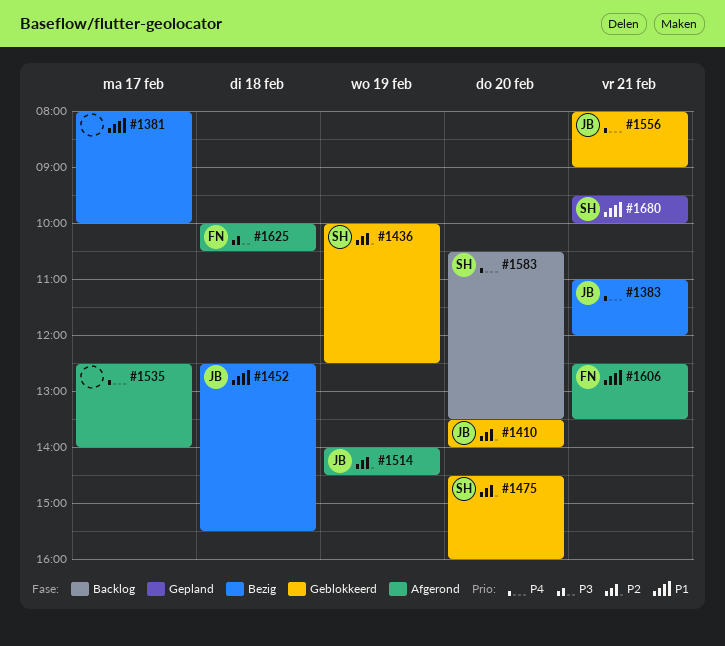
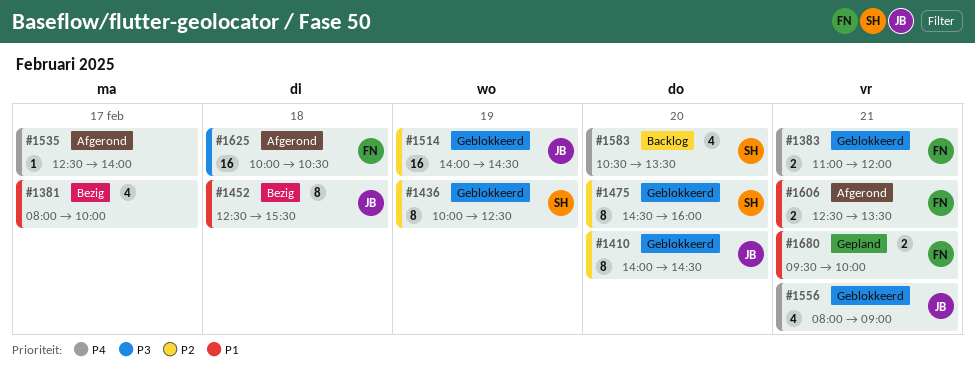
#1383, status: Bezig -> Geblokkeerd
#1383, owner: JB -> FN
#1410, begins: 13:30 -> 14:00
#1410, ends: 14:00 -> 14:30
#1514, status: Afgerond -> Geblokkeerd
#1680, owner: SH -> FN

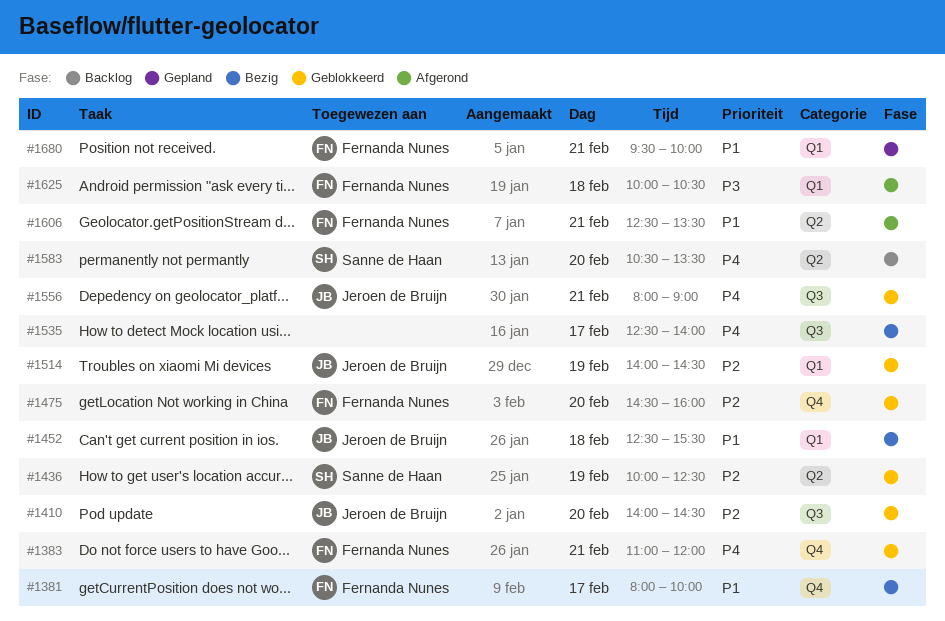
#1381, owner: none -> Fernanda Nunes
#1475, owner: Sanne de Haan -> Fernanda Nunes
#1535, status: Afgerond -> Bezig

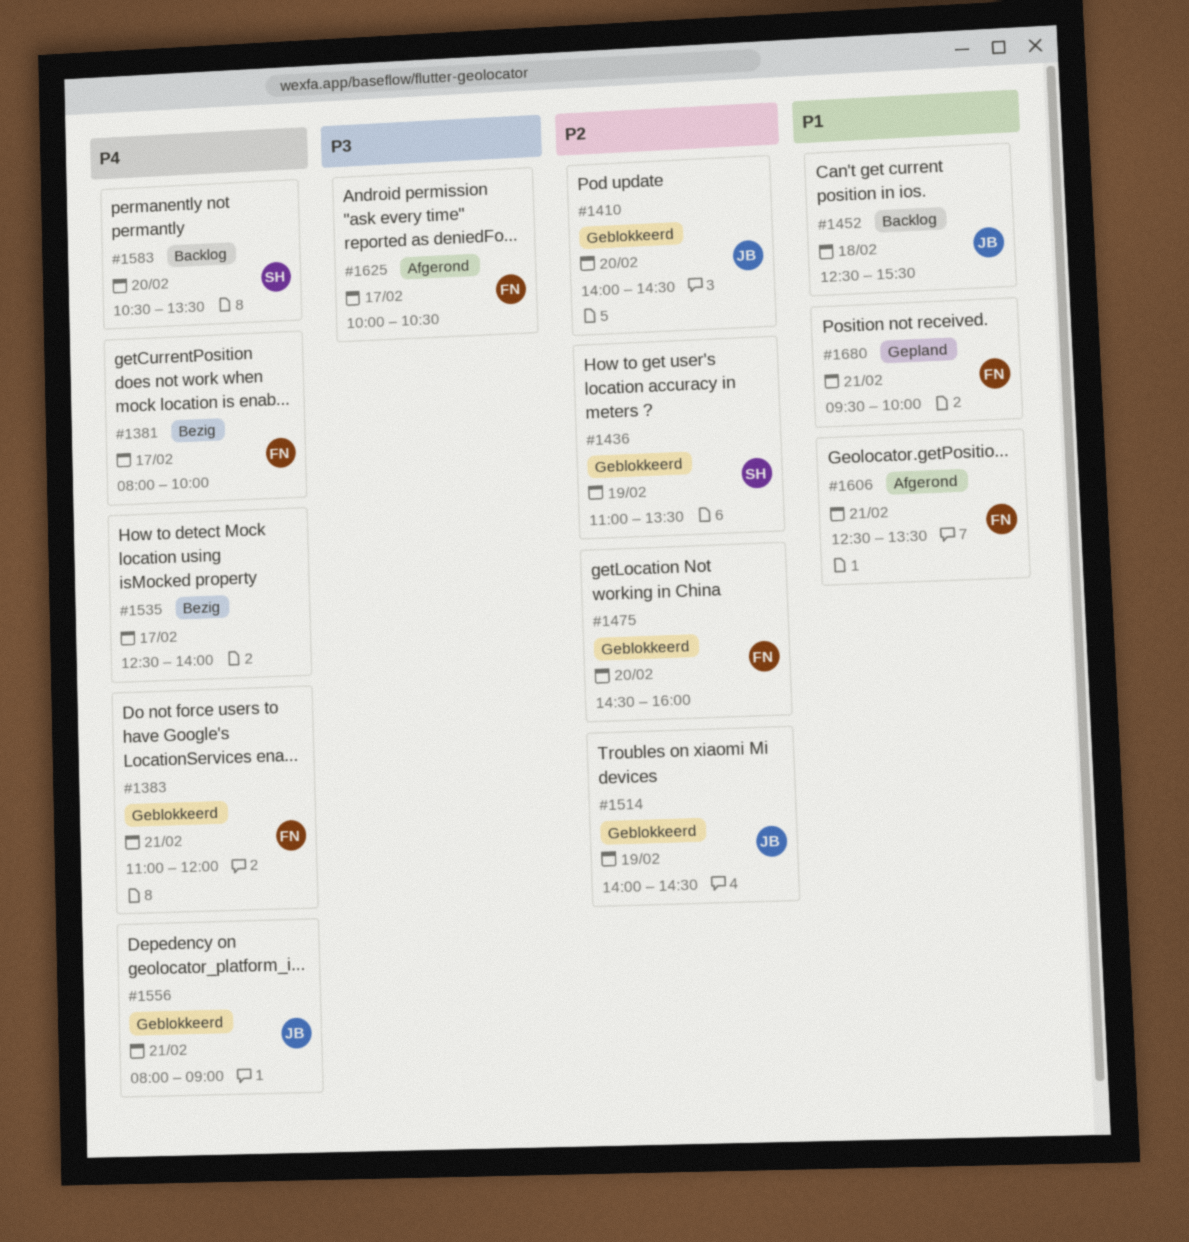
#1381, priority: P1 -> P4
#1436, begins: 10:00 -> 11:00
#1436, ends: 12:30 -> 13:30
#1452, status: Bezig -> Backlog
#1625, day: Feb 18 -> Feb 17

